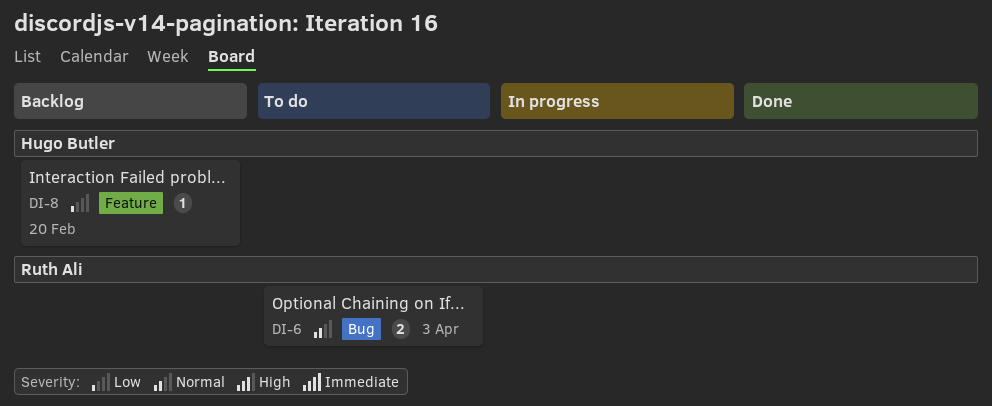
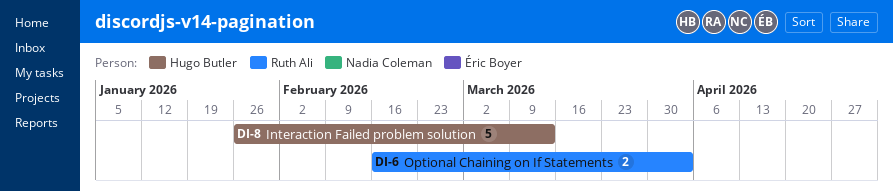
DI-8, estimate: 1 -> 5
DI-8, due: Feb 20 -> Mar 13

